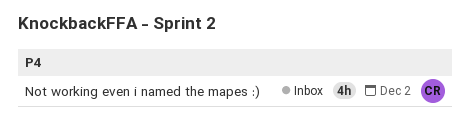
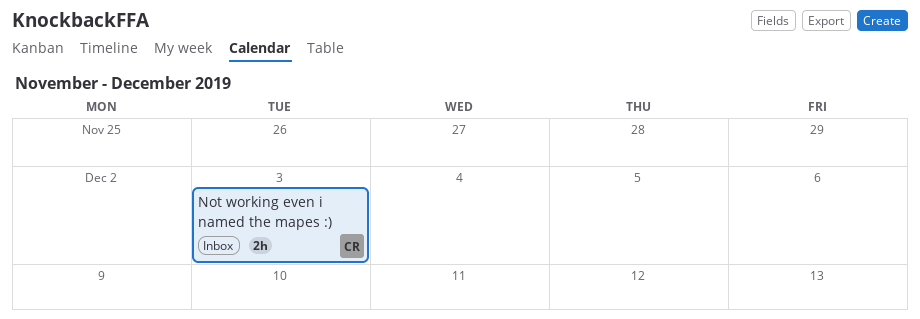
Not working even i named the mapes :), estimate: 4h -> 2h
Not working even i named the mapes :), due: Dec 2 -> Dec 3

